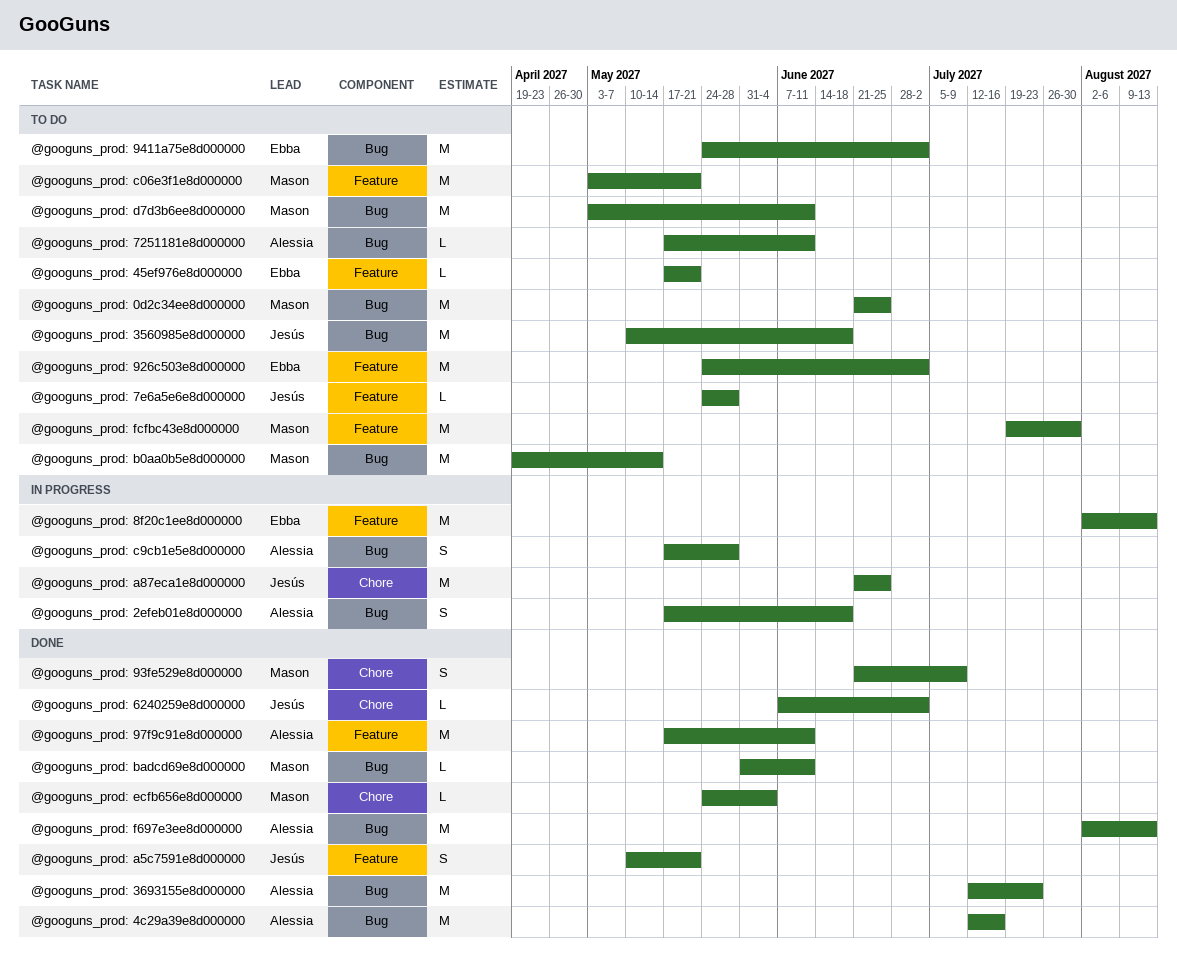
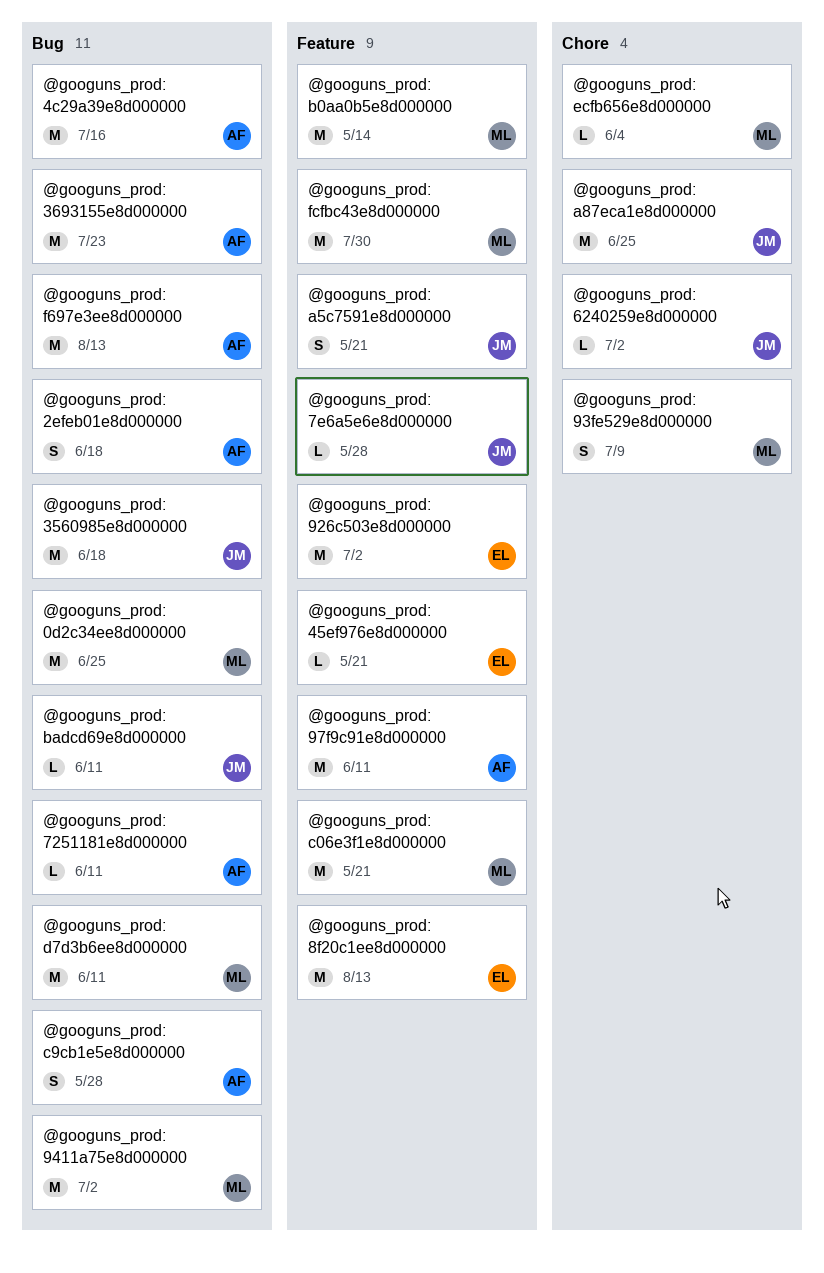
@googuns_prod: 9411a75e8d000000, owner: Ebba -> Mason
@googuns_prod: b0aa0b5e8d000000, label: Bug -> Feature
@googuns_prod: badcd69e8d000000, owner: Mason -> Jesús

